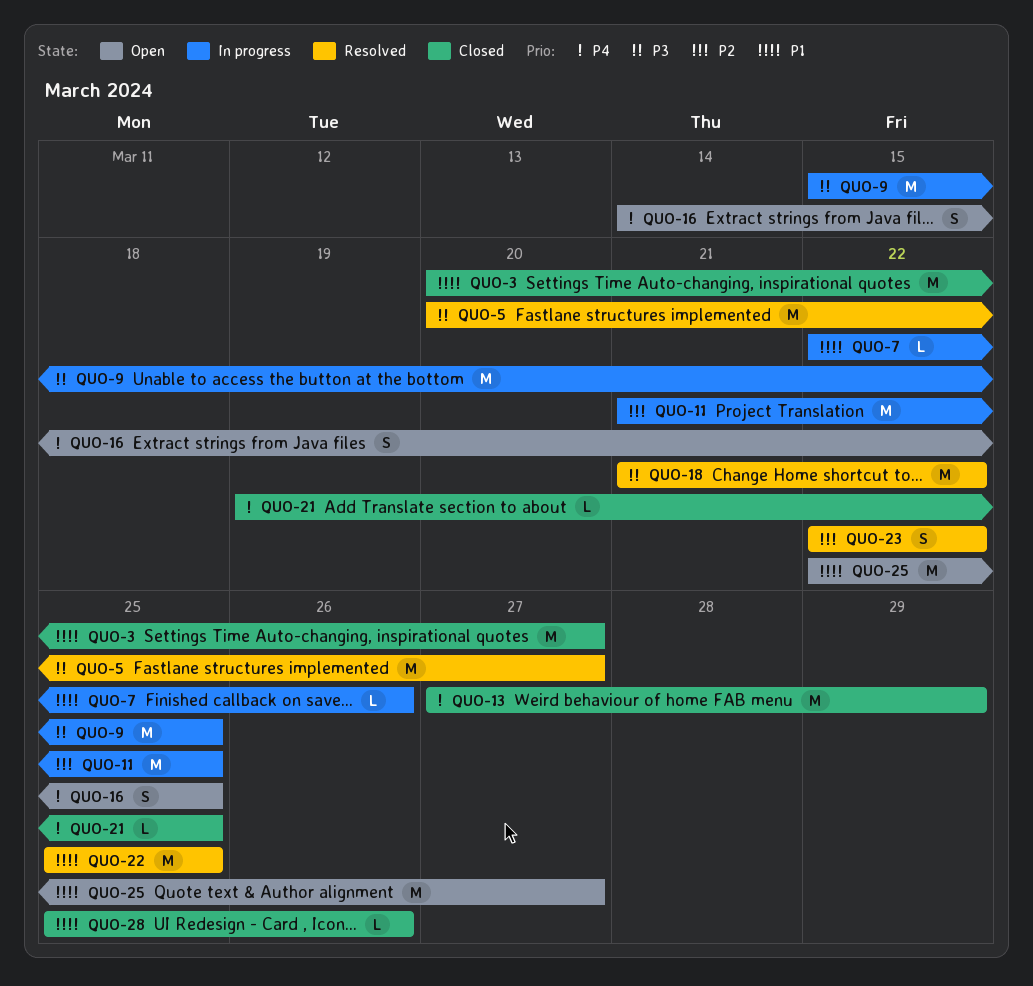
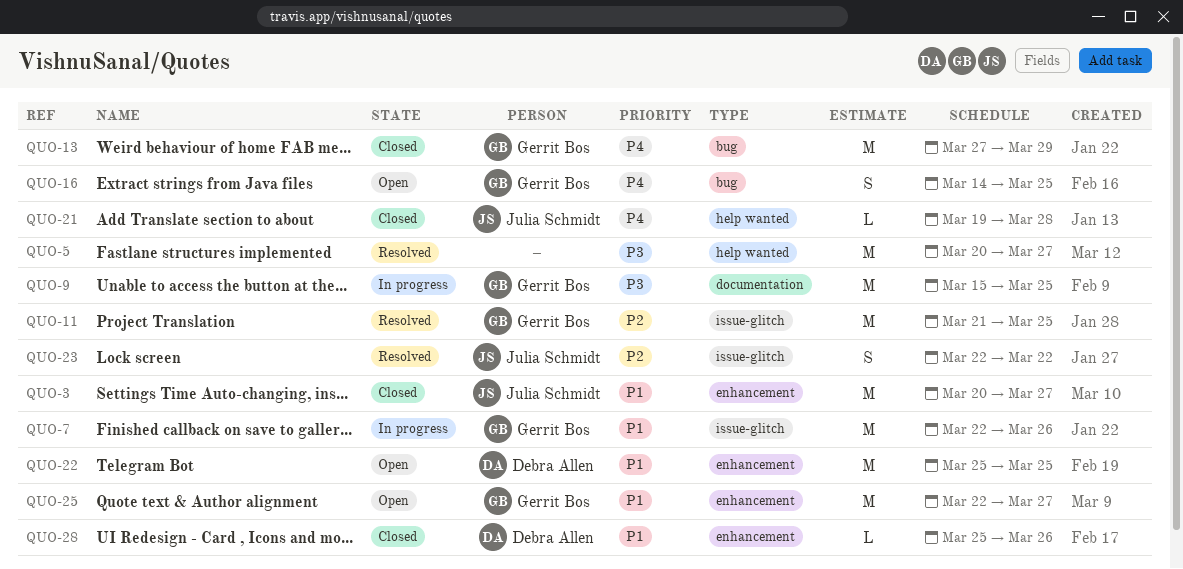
QUO-7, estimate: L -> M
QUO-11, status: In progress -> Resolved
QUO-18: present -> none
QUO-21, due: Mar 25 -> Mar 28
QUO-22, status: Resolved -> Open

